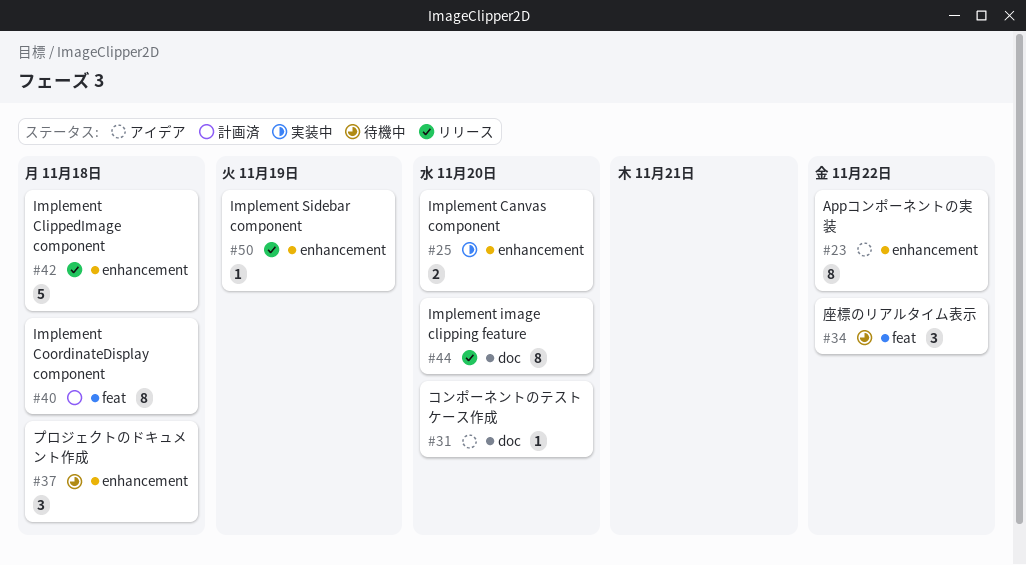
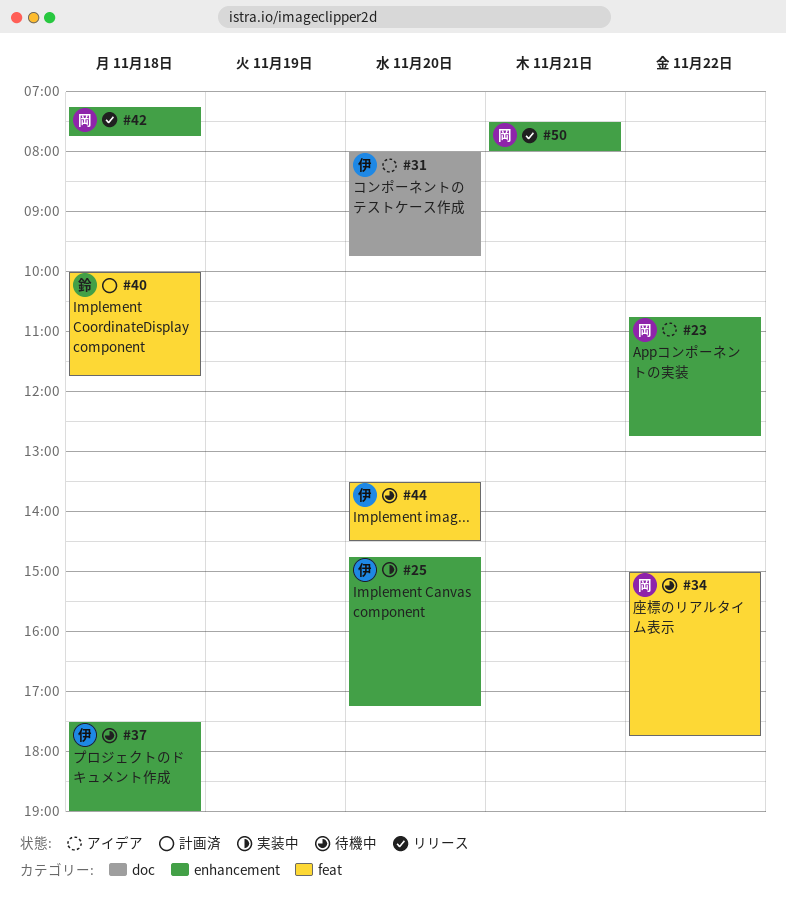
#44, status: リリース -> 待機中
#44, label: doc -> feat
#50, day: Nov 19 -> Nov 21

